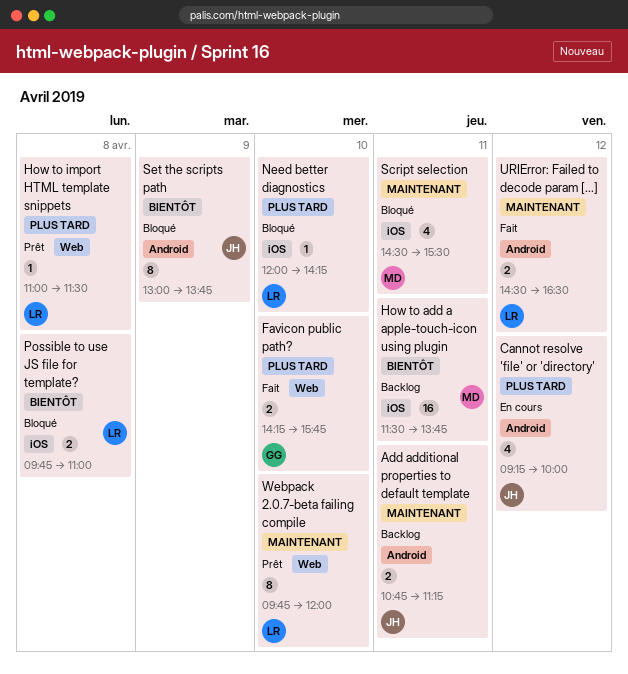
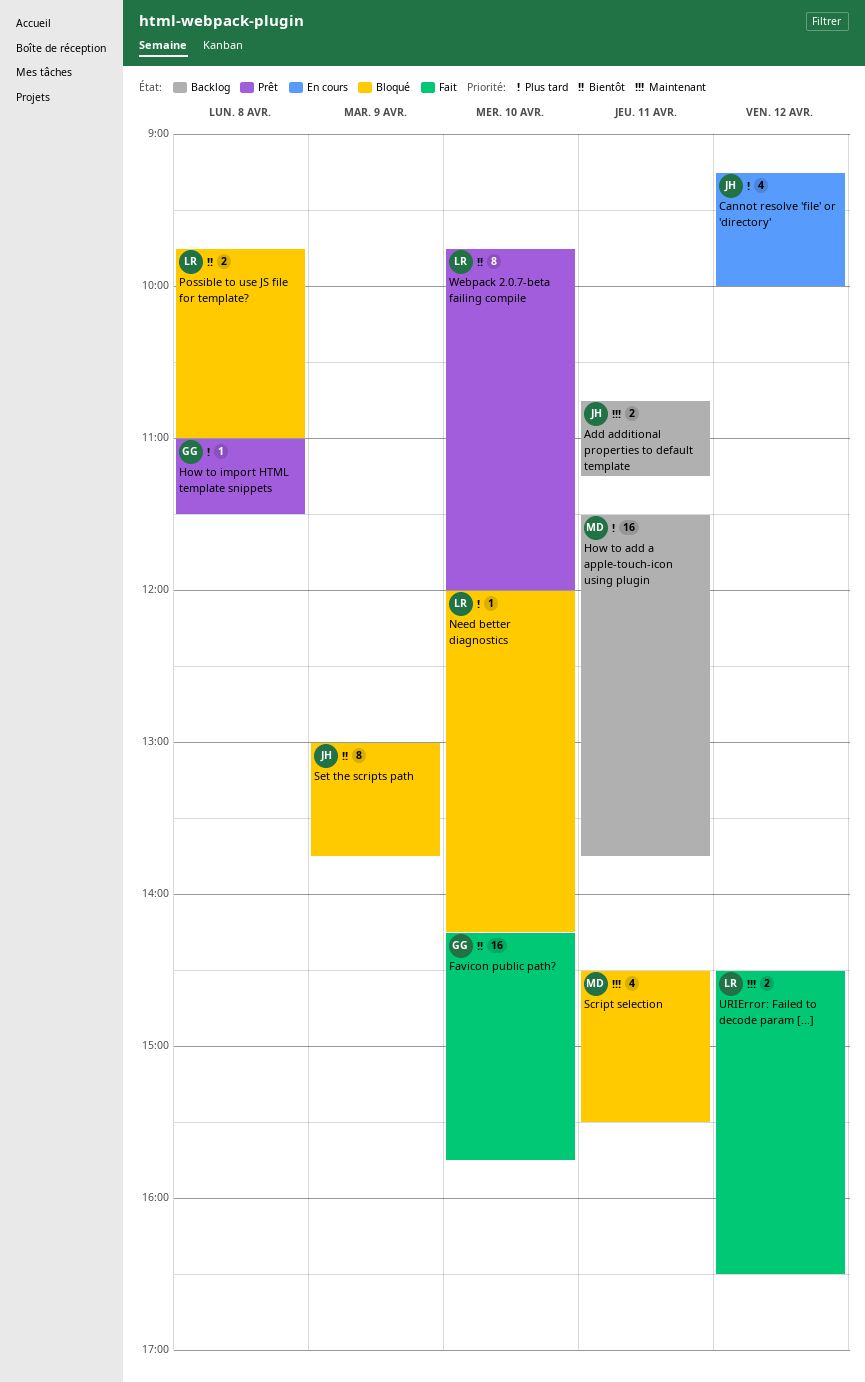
Favicon public path?, priority: Plus tard -> Bientôt
Favicon public path?, estimate: 2 -> 16
How to add a apple-touch-icon using plugin, priority: Bientôt -> Plus tard
How to import HTML template snippets, owner: LR -> GG
Webpack 2.0.7-beta failing compile, priority: Maintenant -> Bientôt

